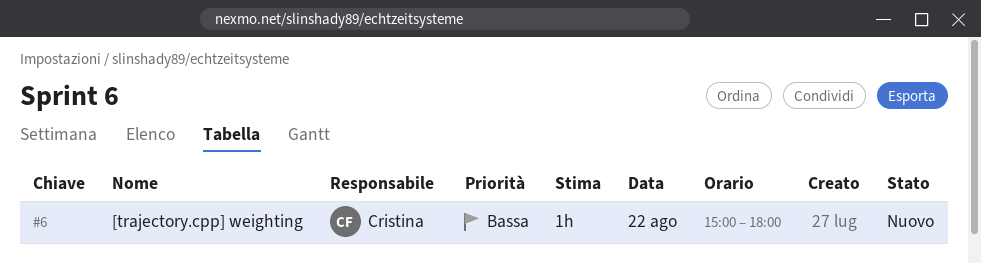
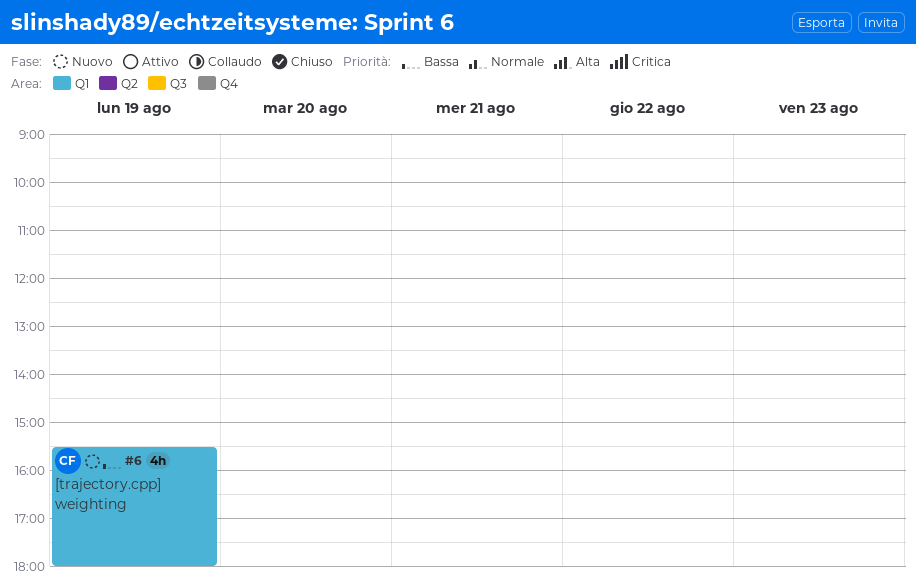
#6, estimate: 1h -> 4h
#6, day: Aug 22 -> Aug 19
#6, begins: 15:00 -> 15:30

